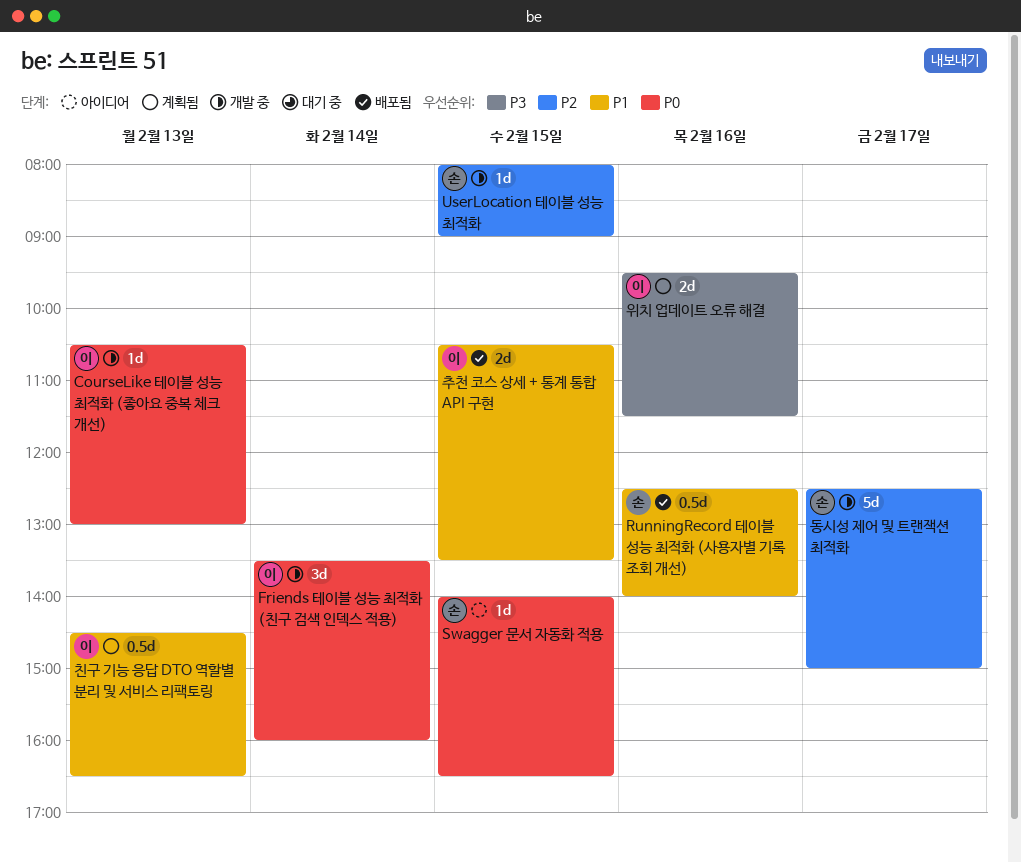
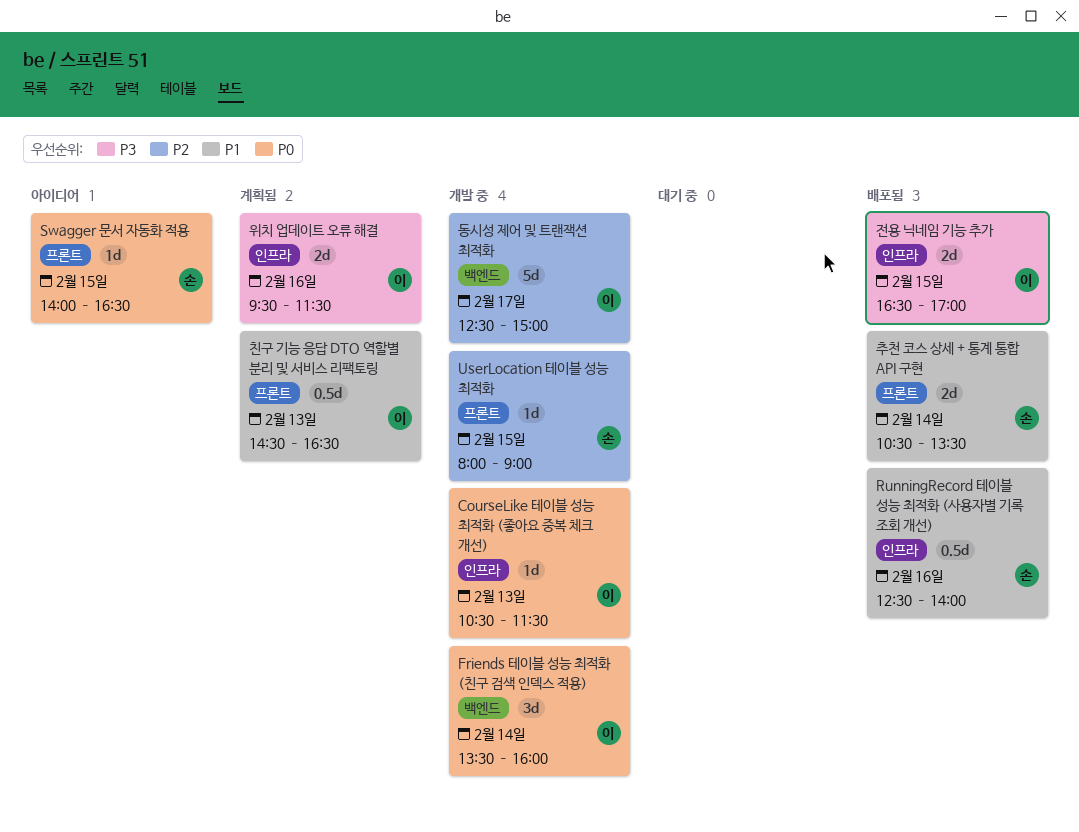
CourseLike 테이블 성능 최적화 (좋아요 중복 체크 개선), ends: 13:00 -> 11:30
동시성 제어 및 트랜잭션 최적화, owner: 손 -> 이
전용 닉네임 기능 추가: none -> present
추천 코스 상세 + 통계 통합 API 구현, owner: 이 -> 손
추천 코스 상세 + 통계 통합 API 구현, day: Feb 15 -> Feb 14

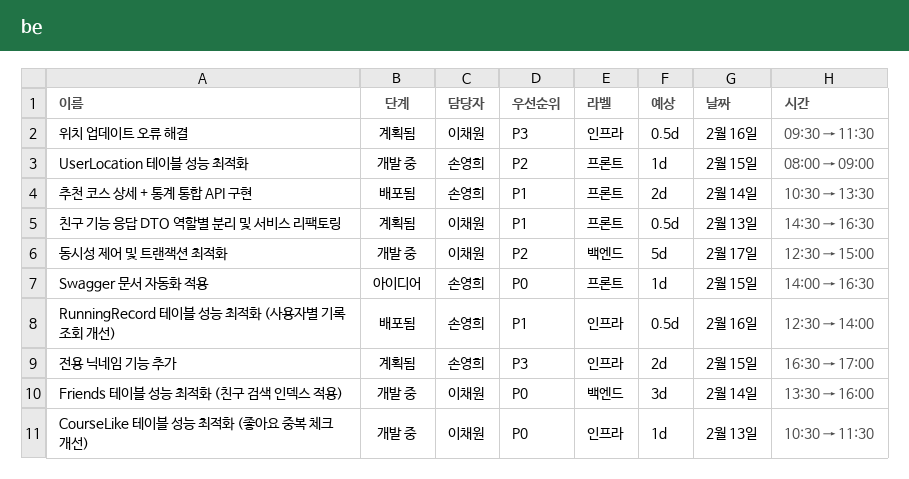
위치 업데이트 오류 해결, estimate: 2d -> 0.5d
전용 닉네임 기능 추가, status: 배포됨 -> 계획됨
전용 닉네임 기능 추가, owner: 이채원 -> 손영희

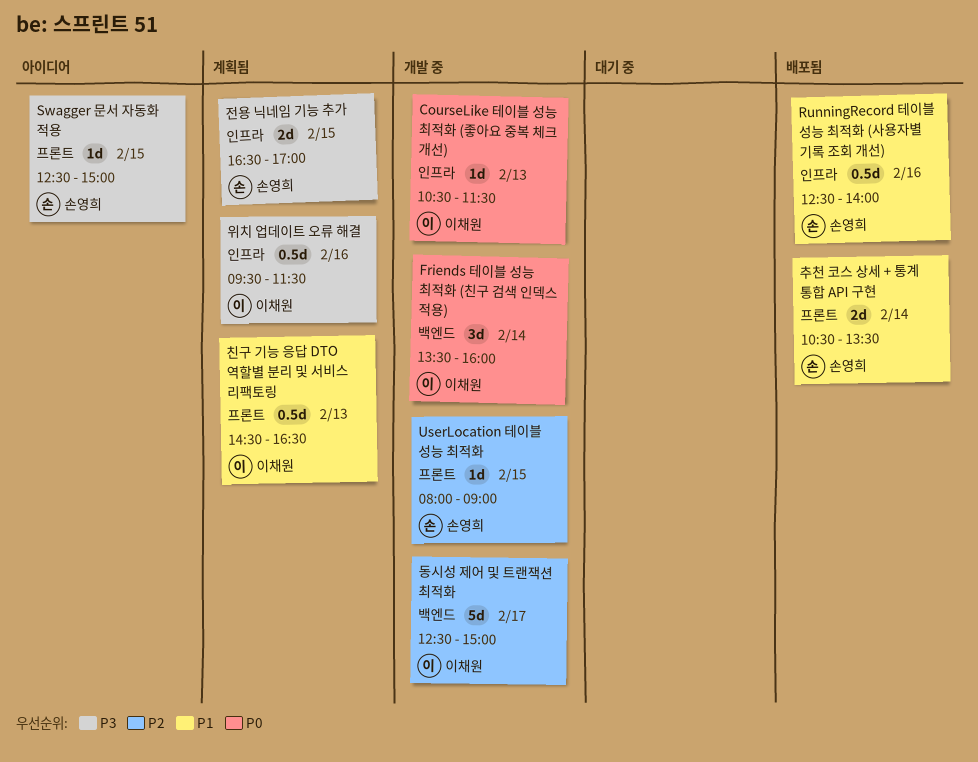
Swagger 문서 자동화 적용, priority: P0 -> P3
Swagger 문서 자동화 적용, begins: 14:00 -> 12:30
Swagger 문서 자동화 적용, ends: 16:30 -> 15:00

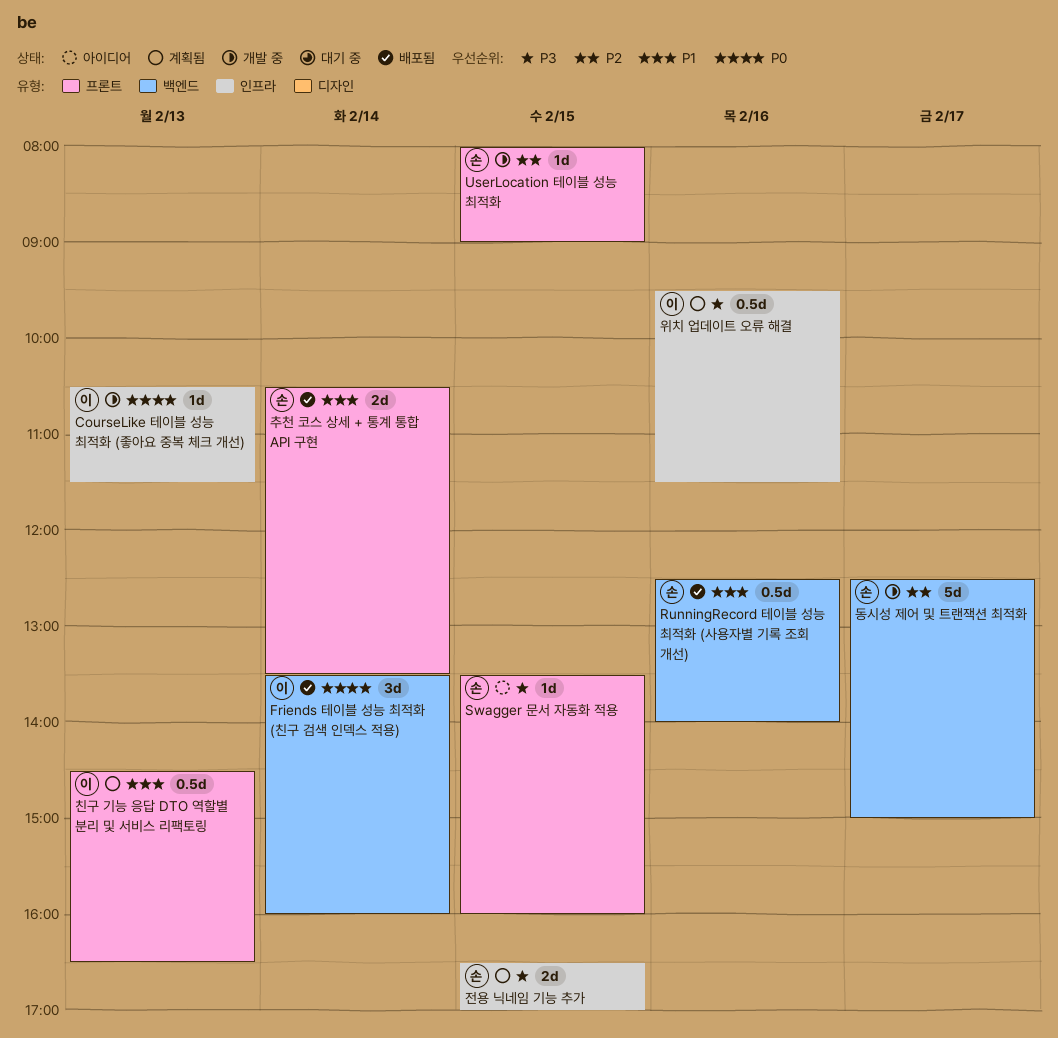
Friends 테이블 성능 최적화 (친구 검색 인덱스 적용), status: 개발 중 -> 배포됨
RunningRecord 테이블 성능 최적화 (사용자별 기록 조회 개선), label: 인프라 -> 백엔드
Swagger 문서 자동화 적용, begins: 12:30 -> 13:30
Swagger 문서 자동화 적용, ends: 15:00 -> 16:00
동시성 제어 및 트랜잭션 최적화, owner: 이채원 -> 손영희

